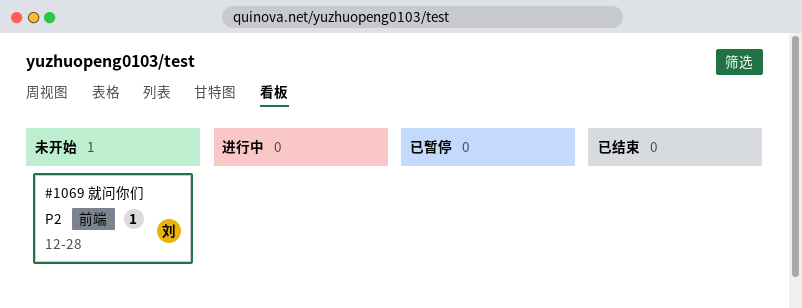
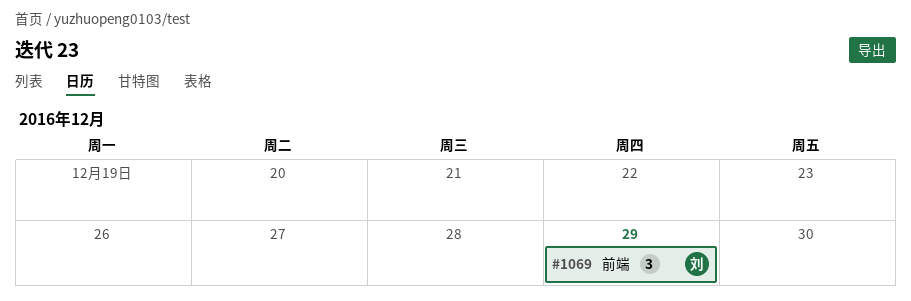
#1069, estimate: 1 -> 3
#1069, due: Dec 28 -> Dec 29

